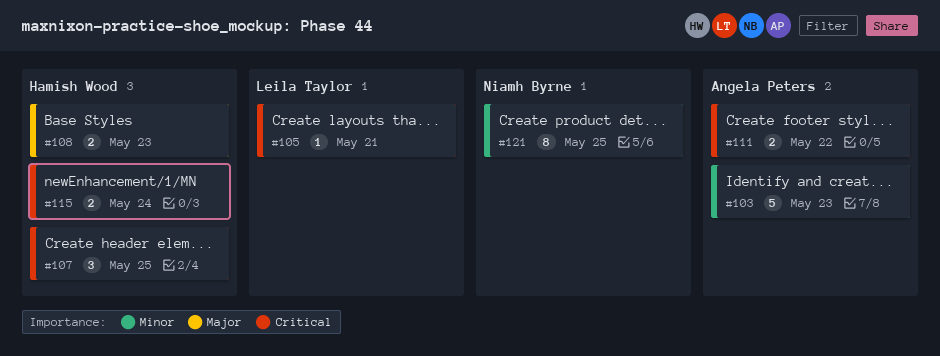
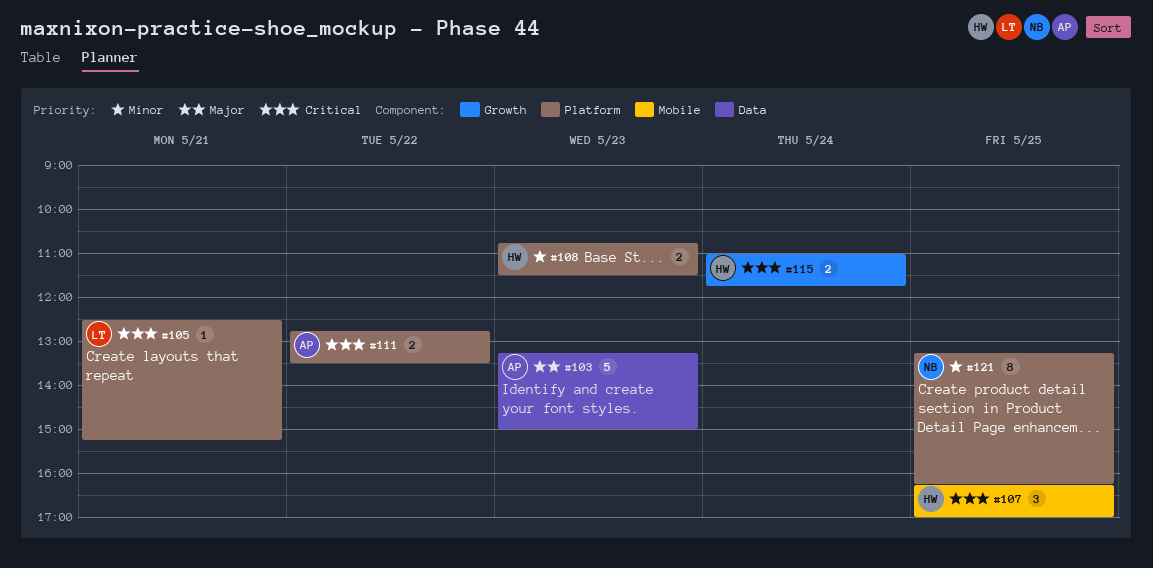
#103, priority: Minor -> Major
#108, priority: Major -> Minor

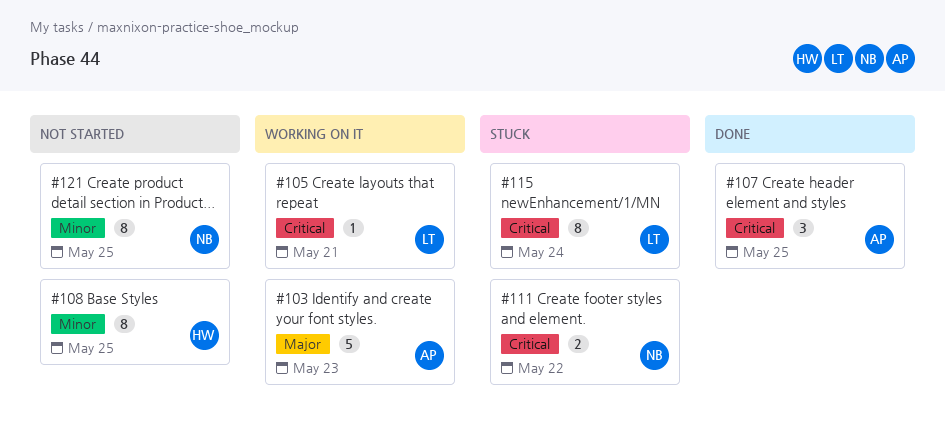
#107, owner: HW -> AP
#108, estimate: 2 -> 8
#108, day: May 23 -> May 25
#111, owner: AP -> NB
#115, owner: HW -> LT
#115, estimate: 2 -> 8

